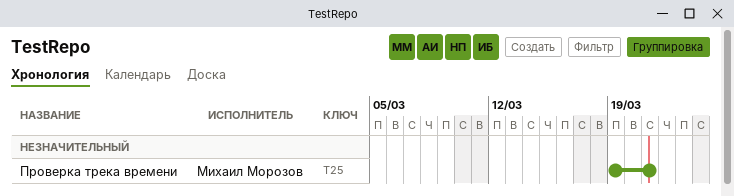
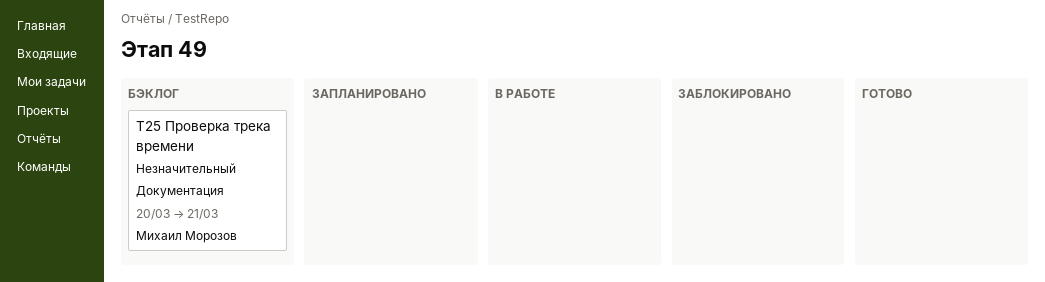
T25, start: Mar 19 -> Mar 20

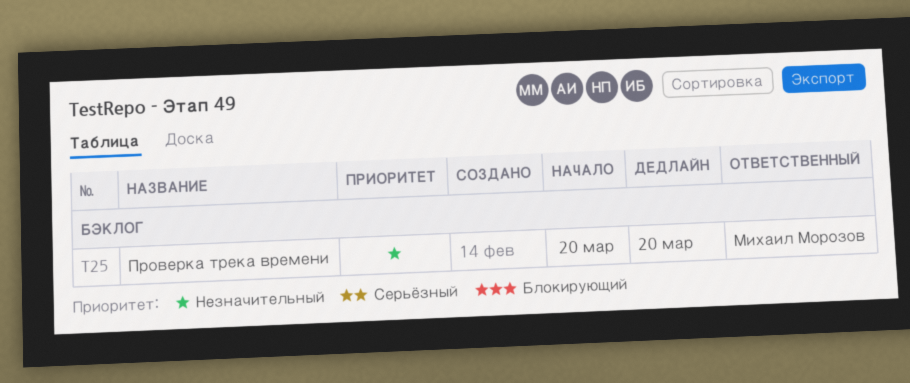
T25, due: Mar 21 -> Mar 20

